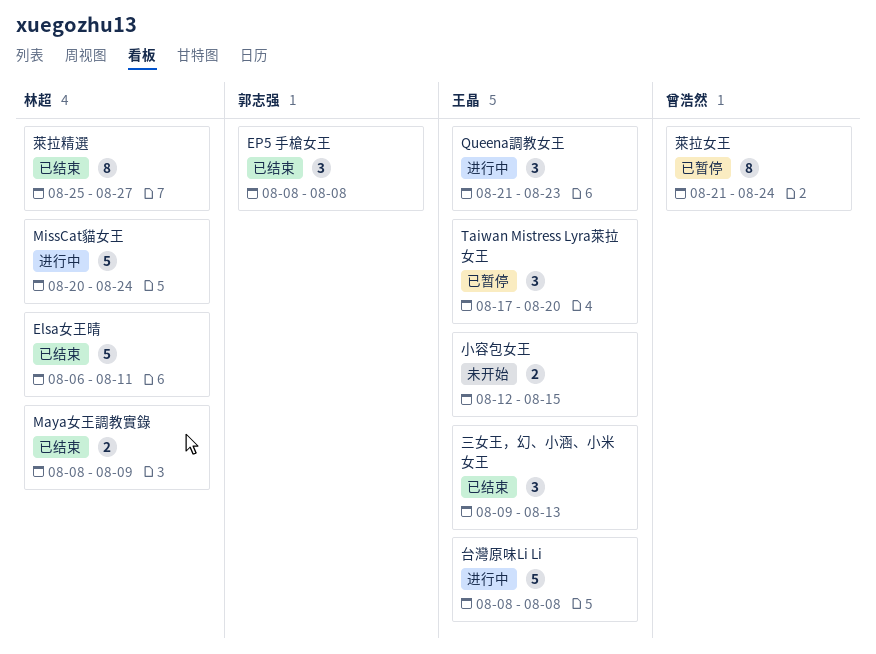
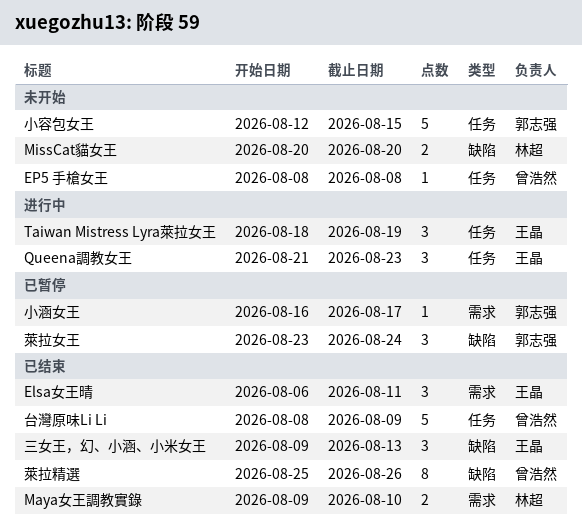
Elsa女王晴, owner: 林超 -> 王晶
Elsa女王晴, estimate: 5 -> 3
EP5 手槍女王, status: 已结束 -> 未开始
EP5 手槍女王, owner: 郭志强 -> 曾浩然
EP5 手槍女王, estimate: 3 -> 1
Maya女王調教實錄, start: Aug 8 -> Aug 9
Maya女王調教實錄, due: Aug 9 -> Aug 10
MissCat貓女王, status: 进行中 -> 未开始
MissCat貓女王, estimate: 5 -> 2
MissCat貓女王, due: Aug 24 -> Aug 20
Taiwan Mistress Lyra萊拉女王, status: 已暂停 -> 进行中
Taiwan Mistress Lyra萊拉女王, start: Aug 17 -> Aug 18
Taiwan Mistress Lyra萊拉女王, due: Aug 20 -> Aug 19
台灣原味Li Li, status: 进行中 -> 已结束
台灣原味Li Li, owner: 王晶 -> 曾浩然
台灣原味Li Li, due: Aug 8 -> Aug 9
小容包女王, owner: 王晶 -> 郭志强
小容包女王, estimate: 2 -> 5
小涵女王: none -> present
萊拉女王, owner: 曾浩然 -> 郭志强
萊拉女王, estimate: 8 -> 3
萊拉女王, start: Aug 21 -> Aug 23
萊拉精選, owner: 林超 -> 曾浩然
萊拉精選, due: Aug 27 -> Aug 26

